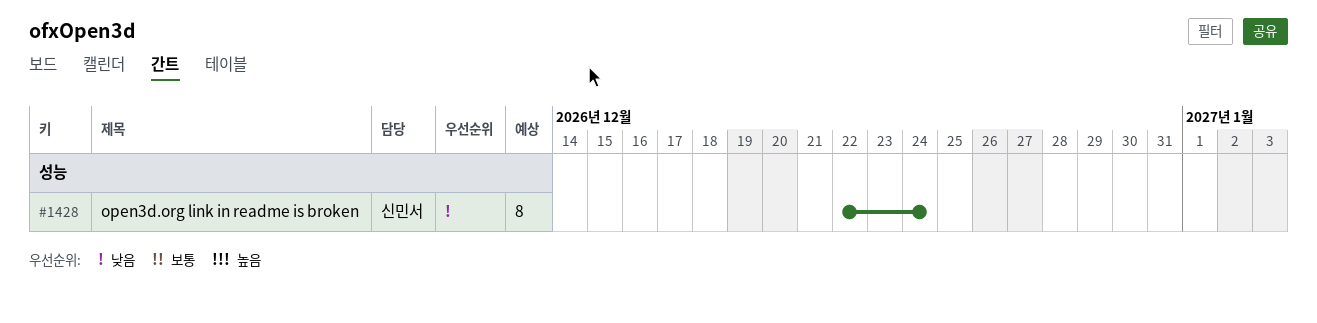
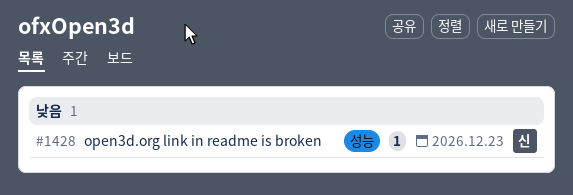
#1428, estimate: 8 -> 1
#1428, due: Dec 24 -> Dec 23

